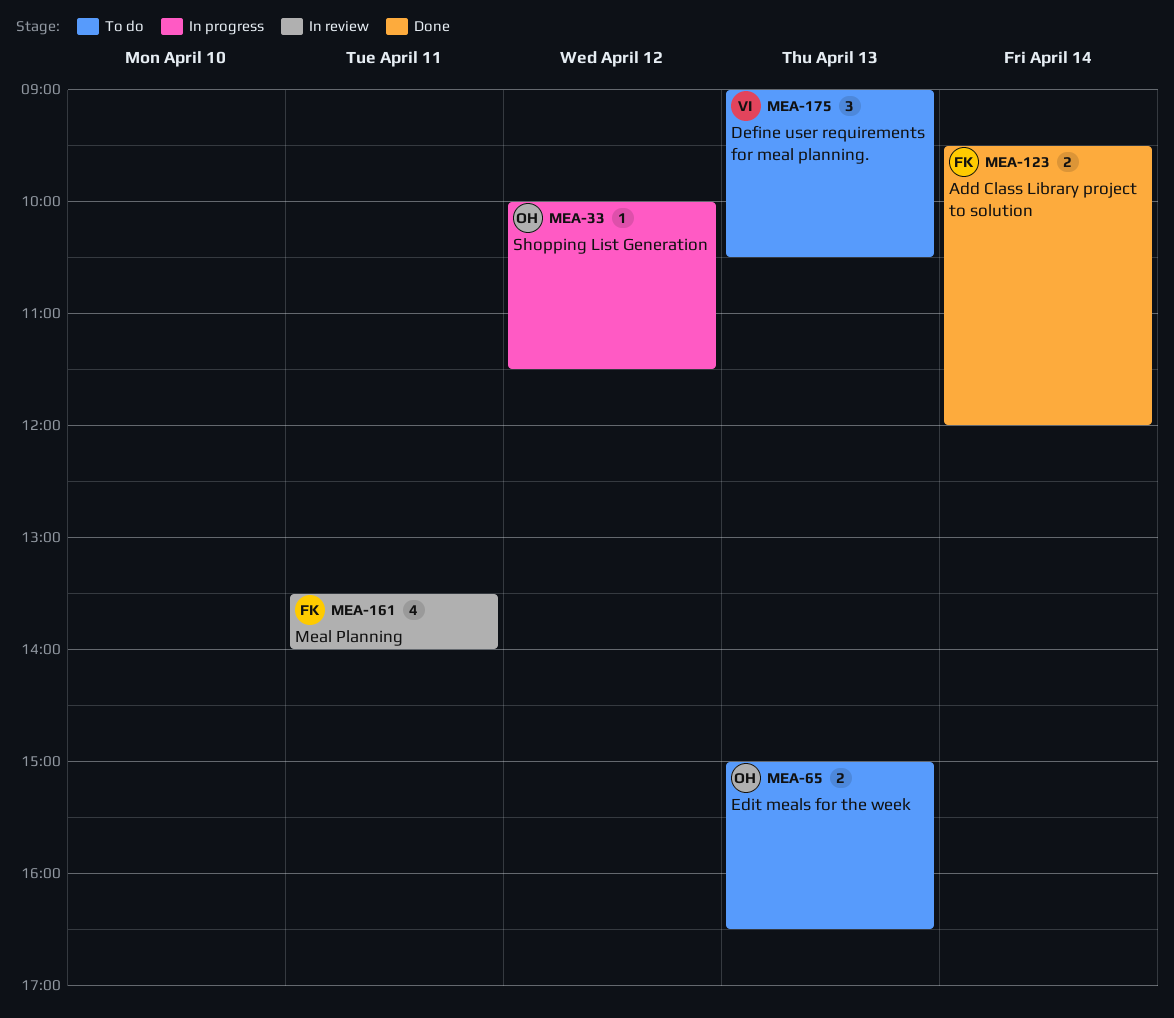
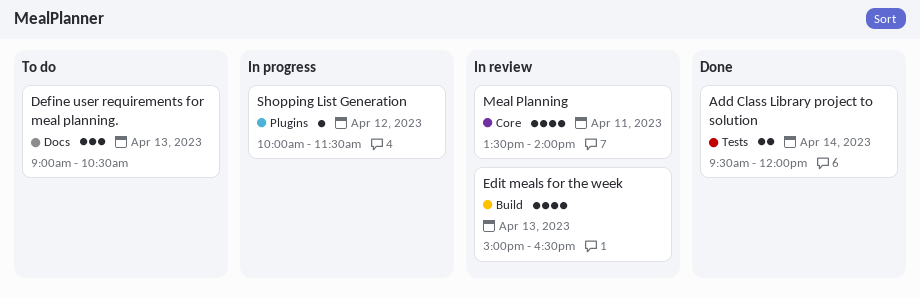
Edit meals for the week, status: To do -> In review
Edit meals for the week, estimate: 2 -> 4

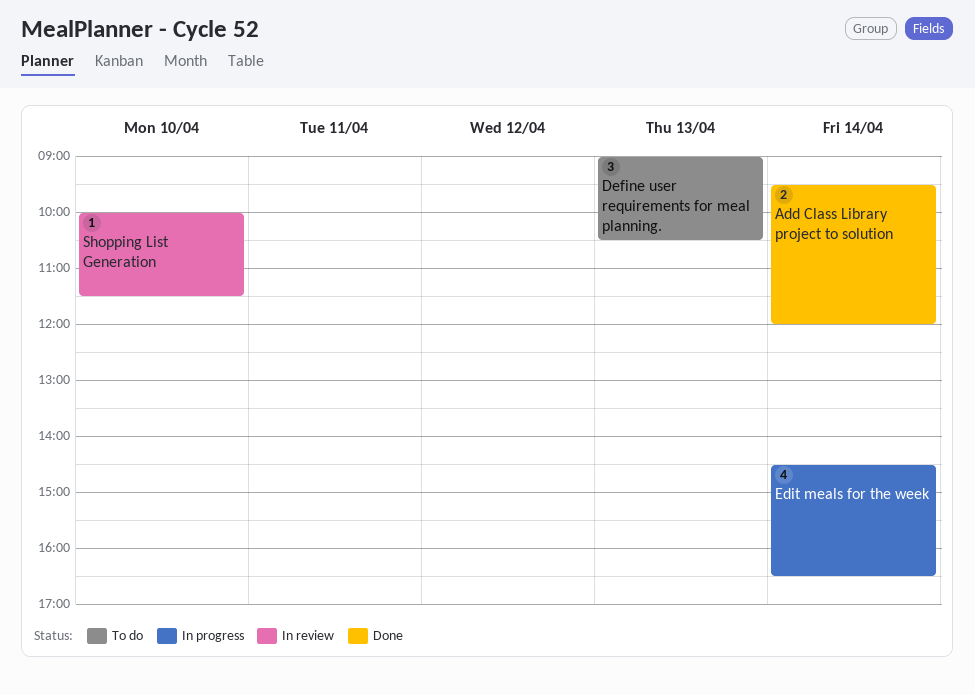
Edit meals for the week, status: In review -> In progress
Edit meals for the week, day: Apr 13 -> Apr 14
Edit meals for the week, begins: 15:00 -> 14:30
Meal Planning: present -> none
Shopping List Generation, status: In progress -> In review
Shopping List Generation, day: Apr 12 -> Apr 10

